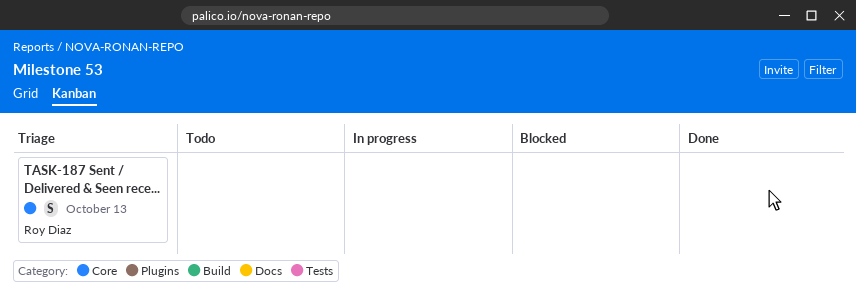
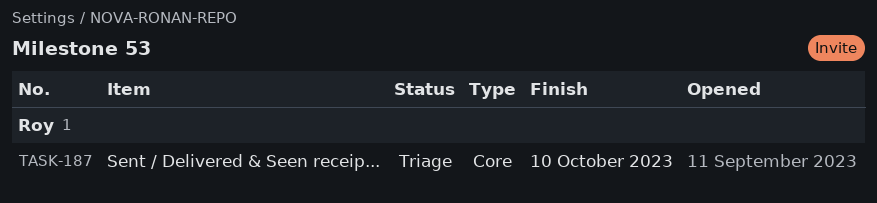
TASK-187, due: Oct 13 -> Oct 10

